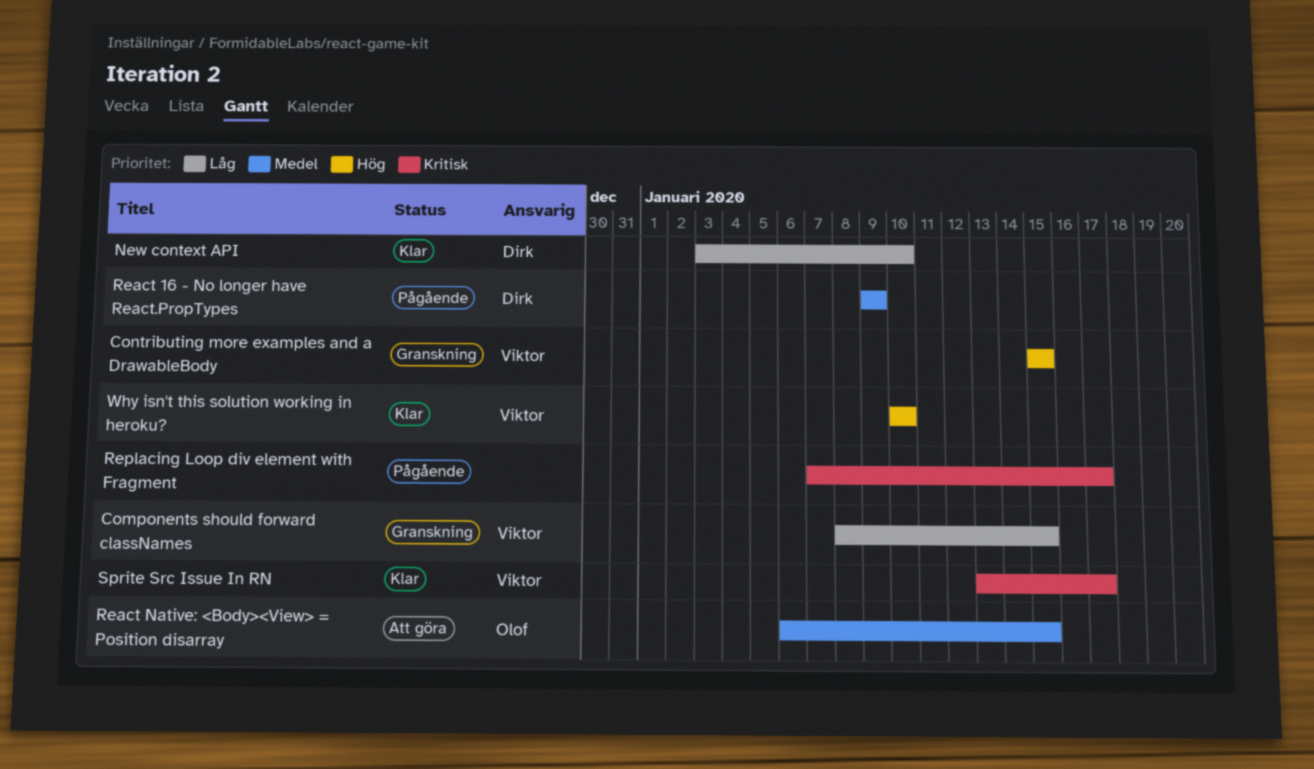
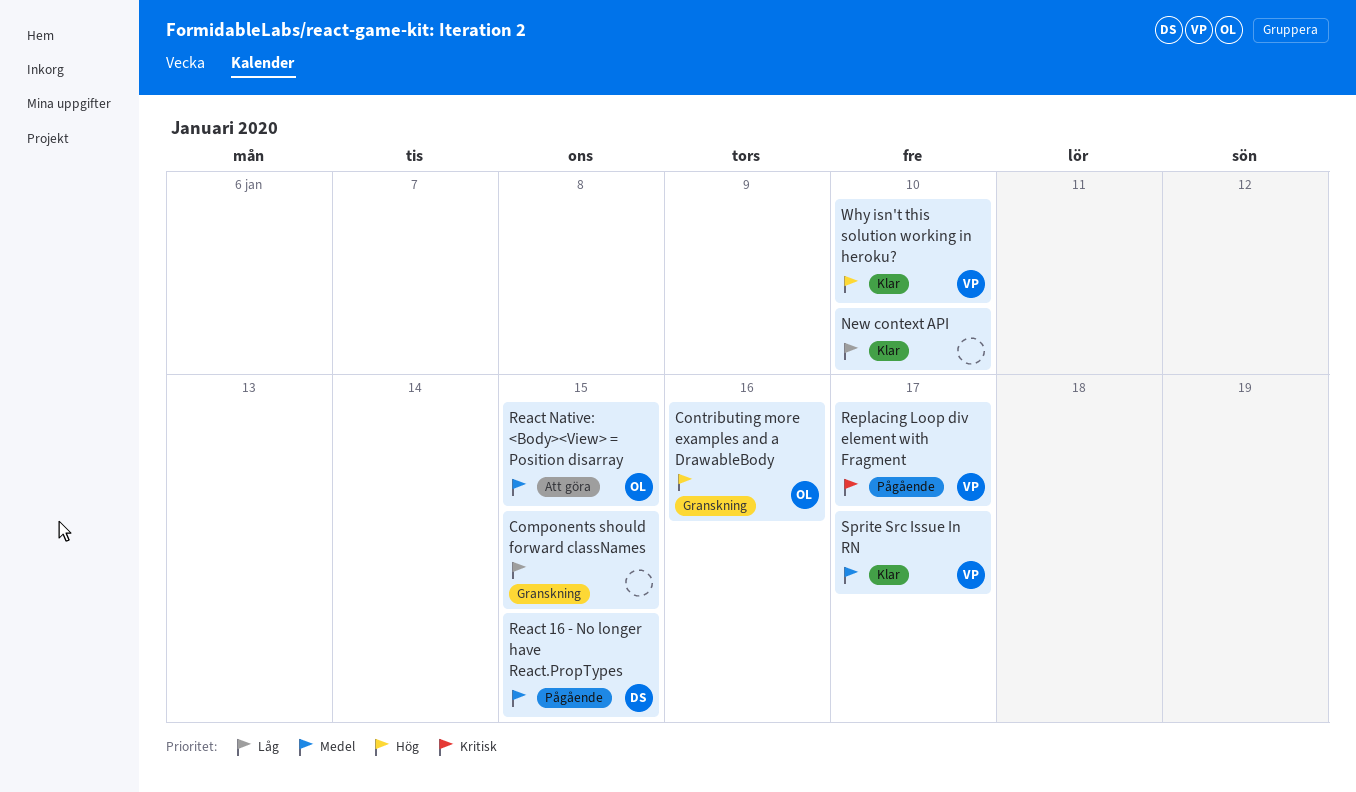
Components should forward classNames, owner: Viktor -> none
Contributing more examples and a DrawableBody, owner: Viktor -> Olof
Contributing more examples and a DrawableBody, due: Jan 15 -> Jan 16
New context API, owner: Dirk -> none
React 16 - No longer have React.PropTypes, due: Jan 9 -> Jan 15
Replacing Loop div element with Fragment, owner: none -> Viktor
Sprite Src Issue In RN, priority: Kritisk -> Medel

